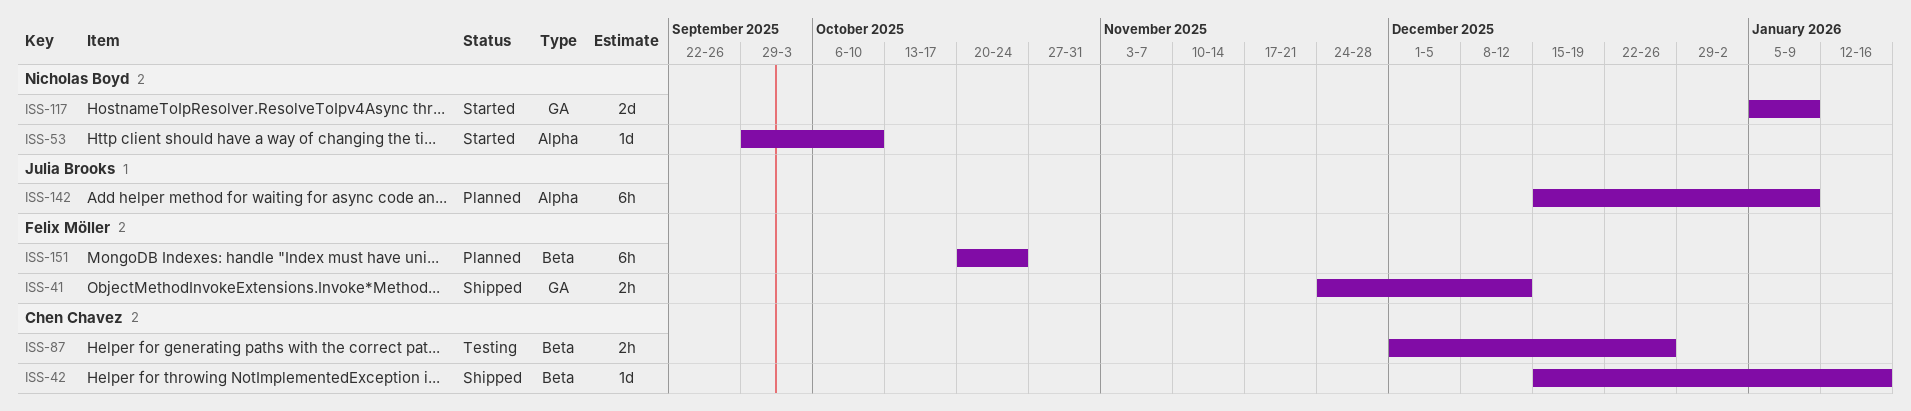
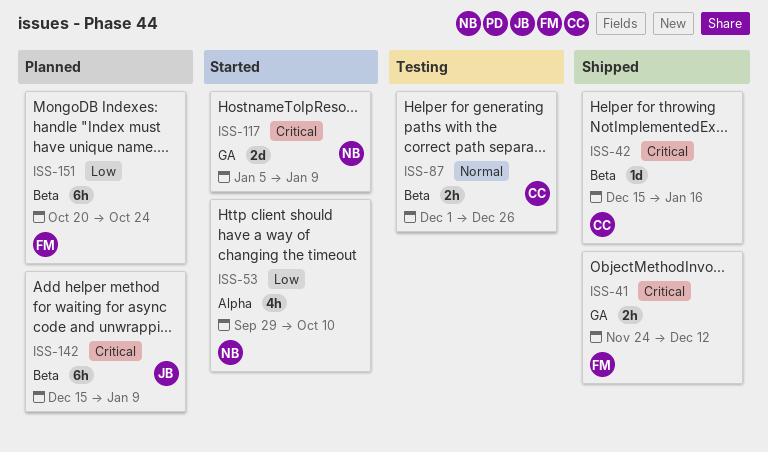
ISS-53, estimate: 1d -> 4h
ISS-142, label: Alpha -> Beta

